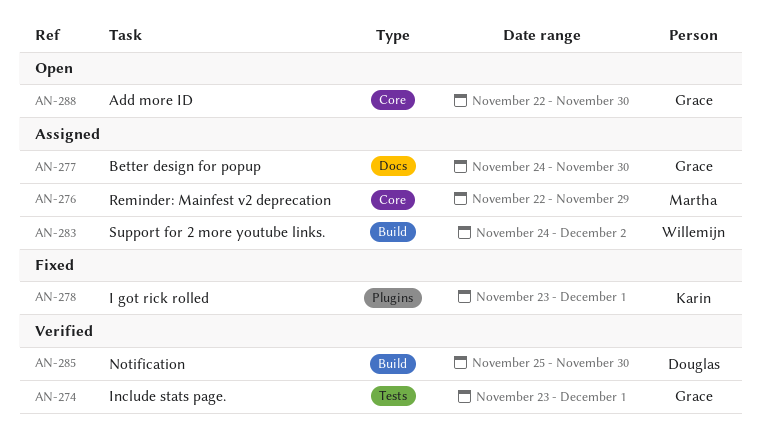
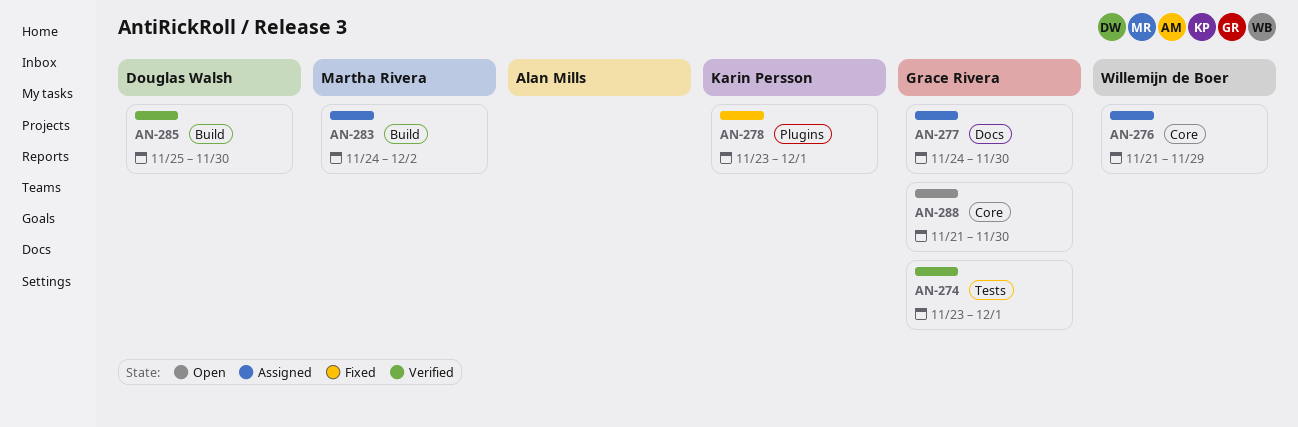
AN-276, owner: Martha Rivera -> Willemijn de Boer
AN-276, start: Nov 22 -> Nov 21
AN-283, owner: Willemijn de Boer -> Martha Rivera
AN-288, start: Nov 22 -> Nov 21

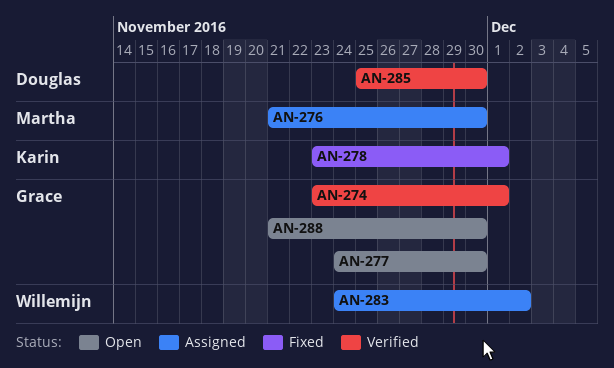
AN-276, owner: Willemijn de Boer -> Martha Rivera
AN-276, due: Nov 29 -> Nov 30
AN-277, status: Assigned -> Open
AN-283, owner: Martha Rivera -> Willemijn de Boer

